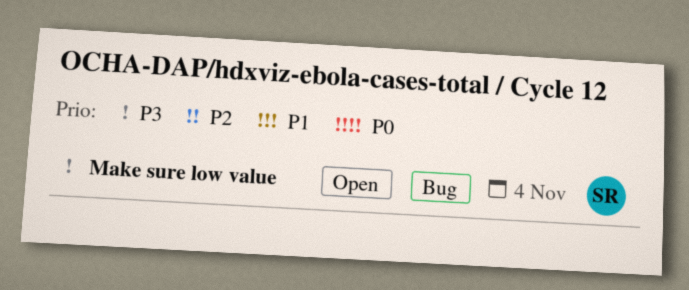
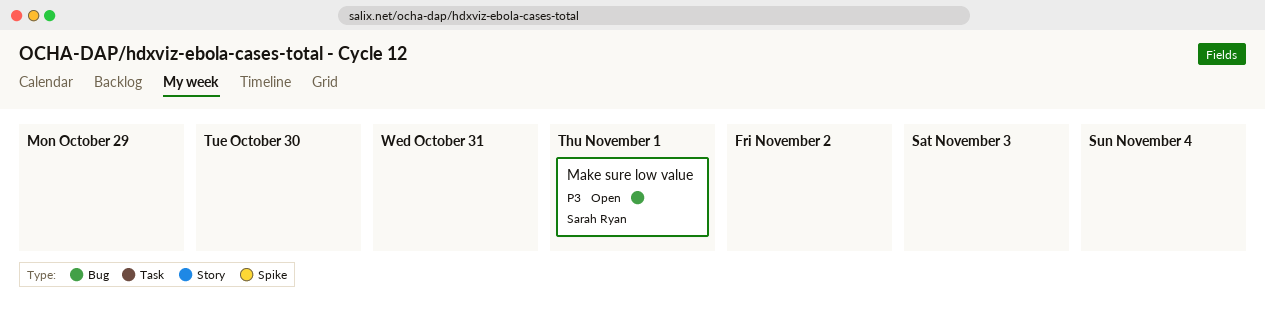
Make sure low value, due: Nov 4 -> Nov 1

